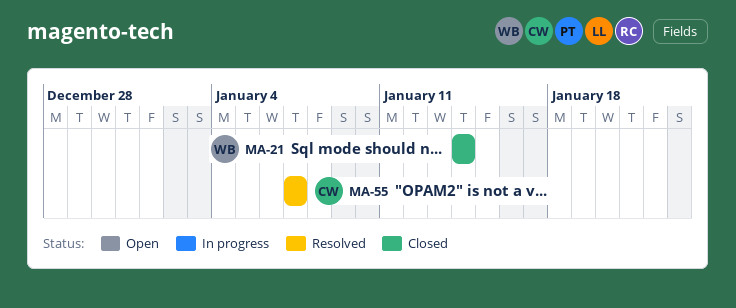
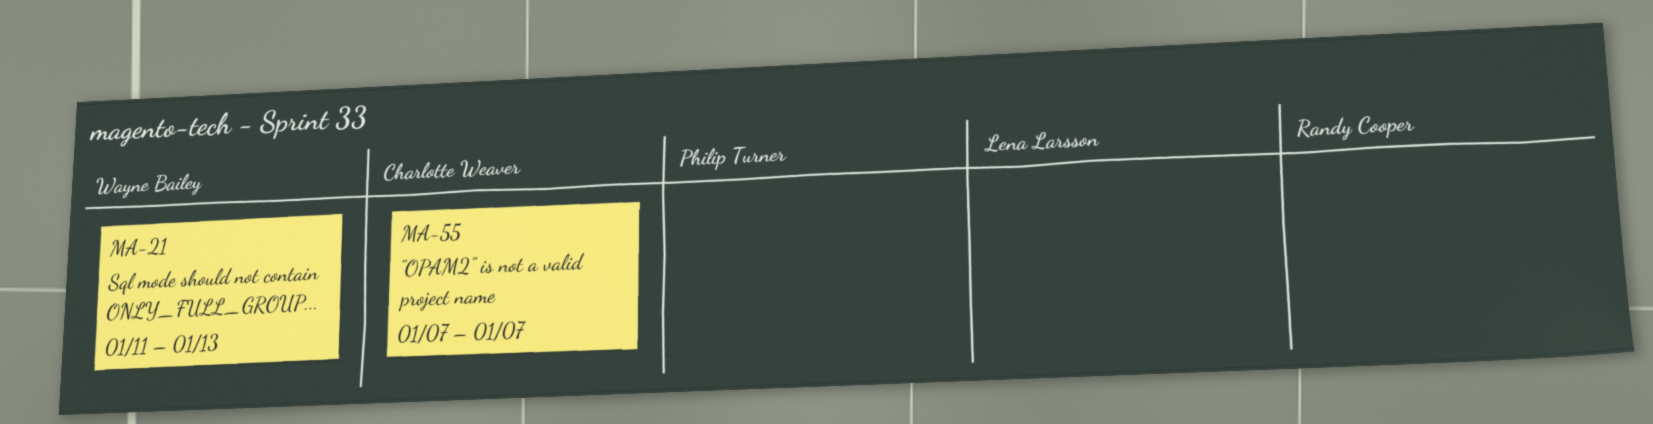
MA-21, start: Jan 14 -> Jan 11
MA-21, due: Jan 14 -> Jan 13

